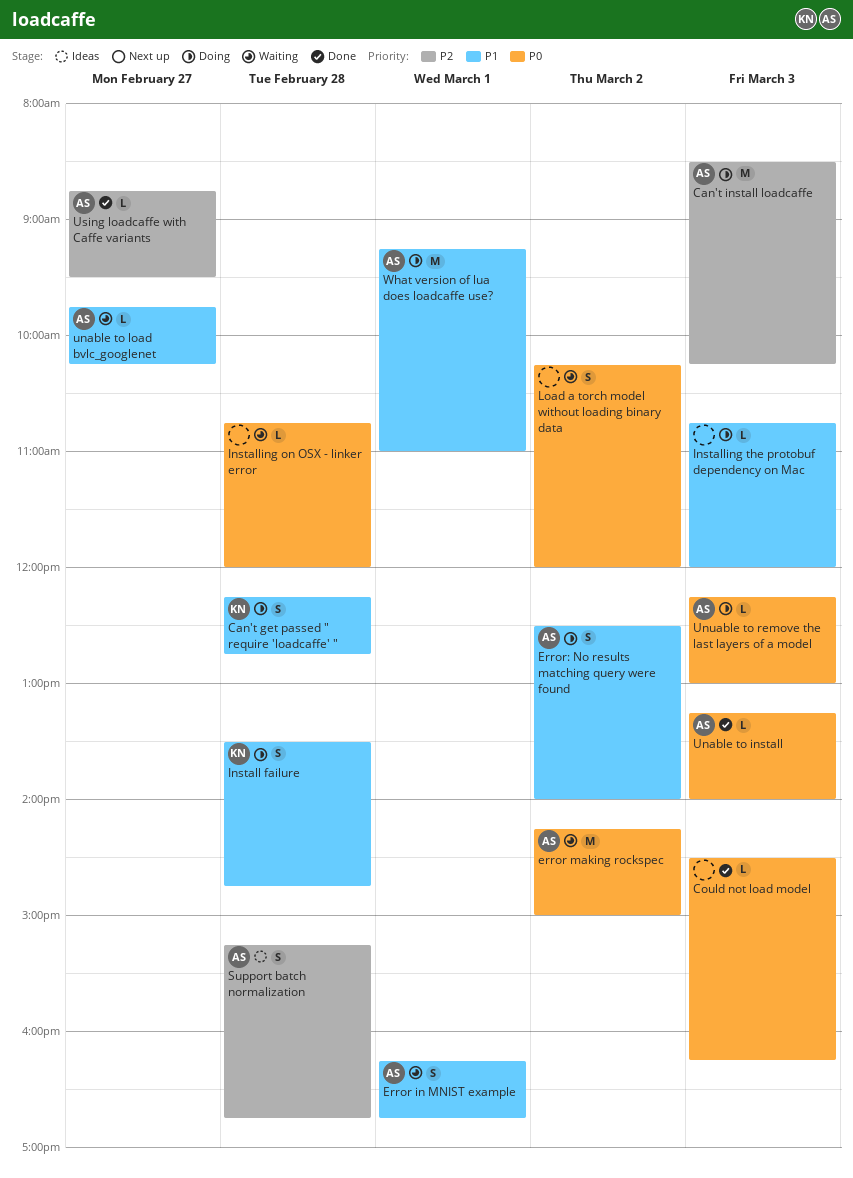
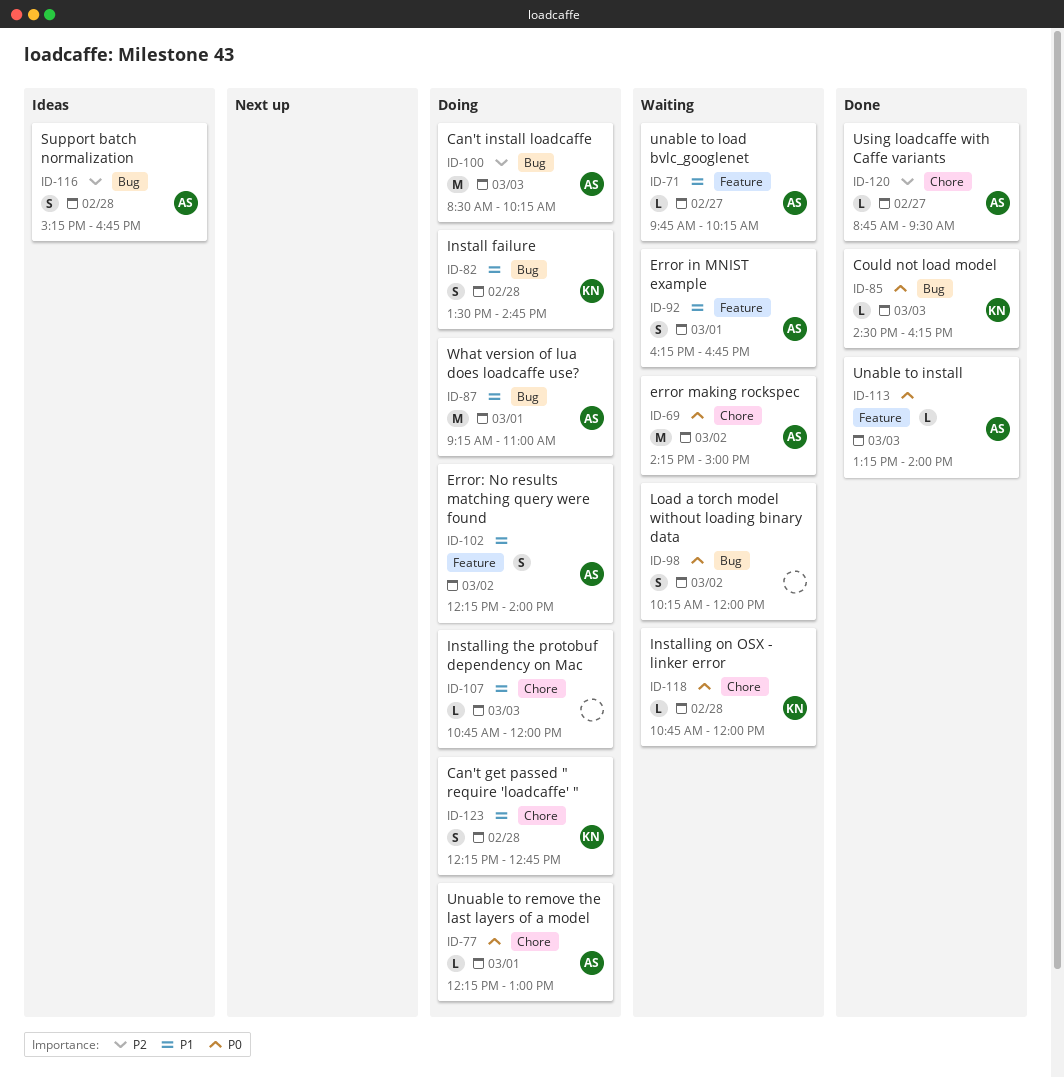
Could not load model, owner: none -> KN
Error: No results matching query were found, begins: 12:30 -> 12:15
Installing on OSX - linker error, owner: none -> KN
Unuable to remove the last layers of a model, day: Mar 3 -> Mar 1

